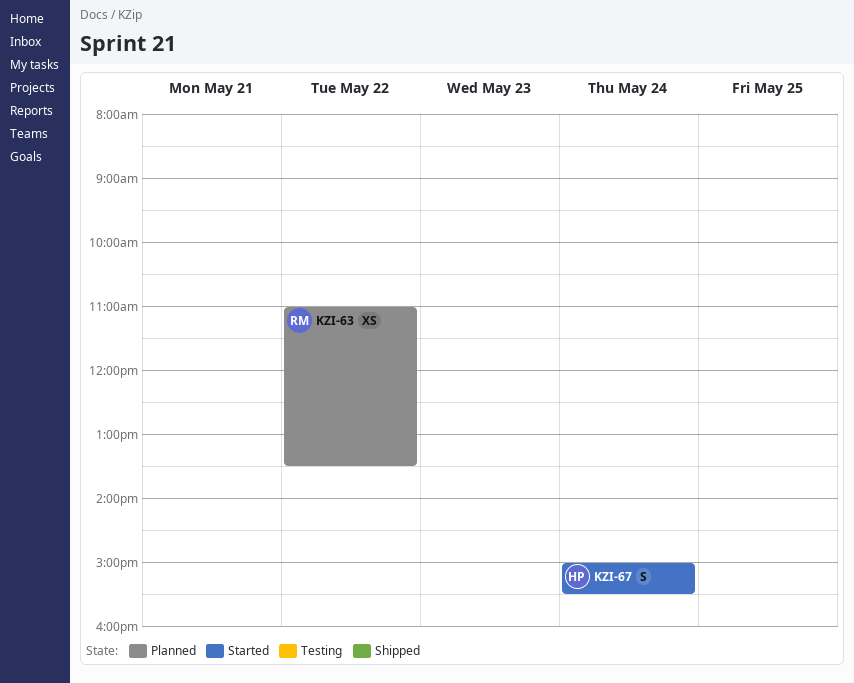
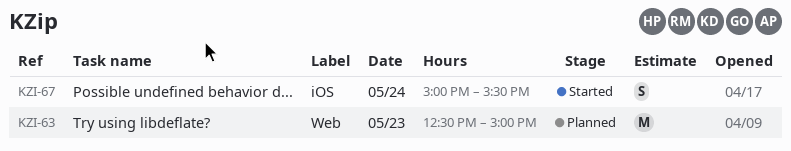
KZI-63, estimate: XS -> M
KZI-63, day: May 22 -> May 23
KZI-63, begins: 11:00 -> 12:30
KZI-63, ends: 13:30 -> 15:00

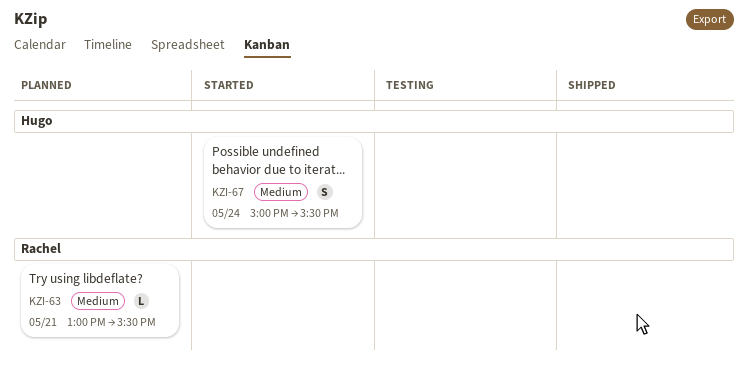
KZI-63, estimate: M -> L
KZI-63, day: May 23 -> May 21
KZI-63, begins: 12:30 -> 13:00
KZI-63, ends: 15:00 -> 15:30

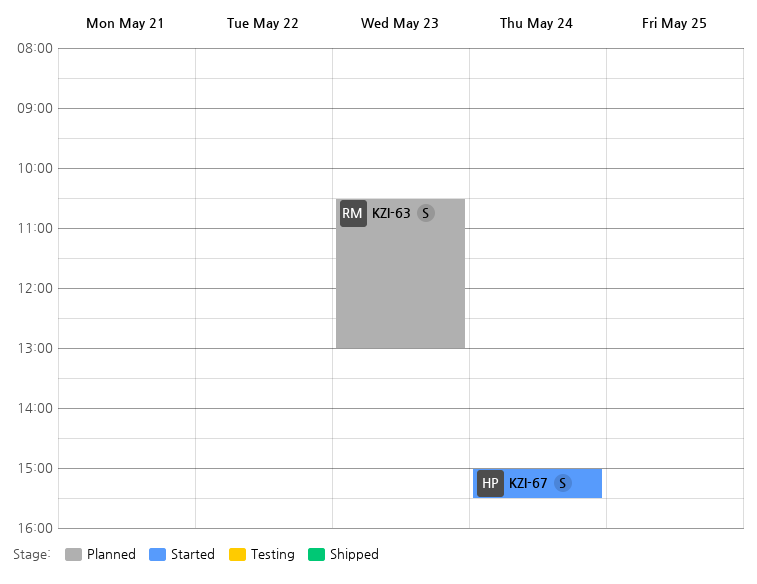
KZI-63, estimate: L -> S
KZI-63, day: May 21 -> May 23
KZI-63, begins: 13:00 -> 10:30
KZI-63, ends: 15:30 -> 13:00

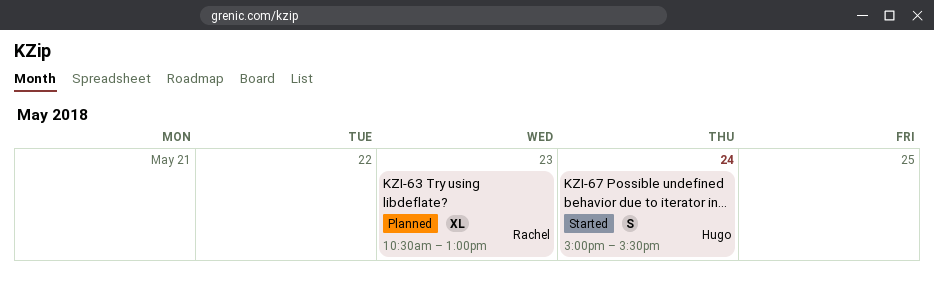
KZI-63, estimate: S -> XL

